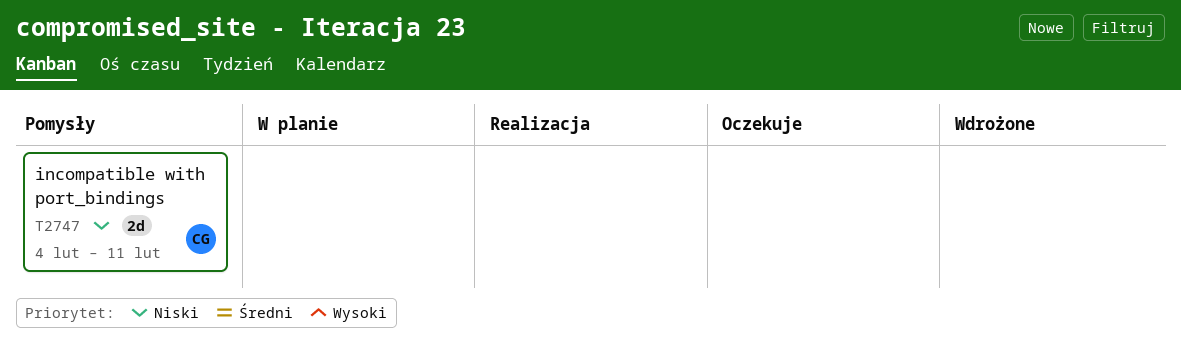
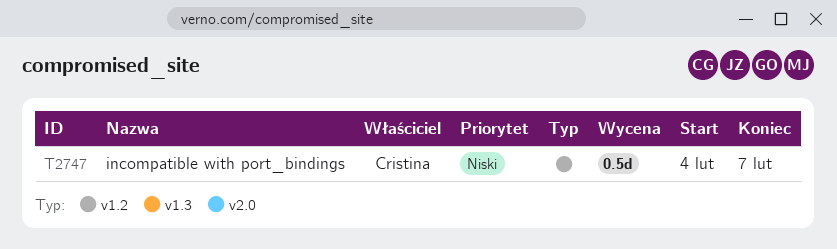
T2747, estimate: 2d -> 0.5d
T2747, due: Feb 11 -> Feb 7

